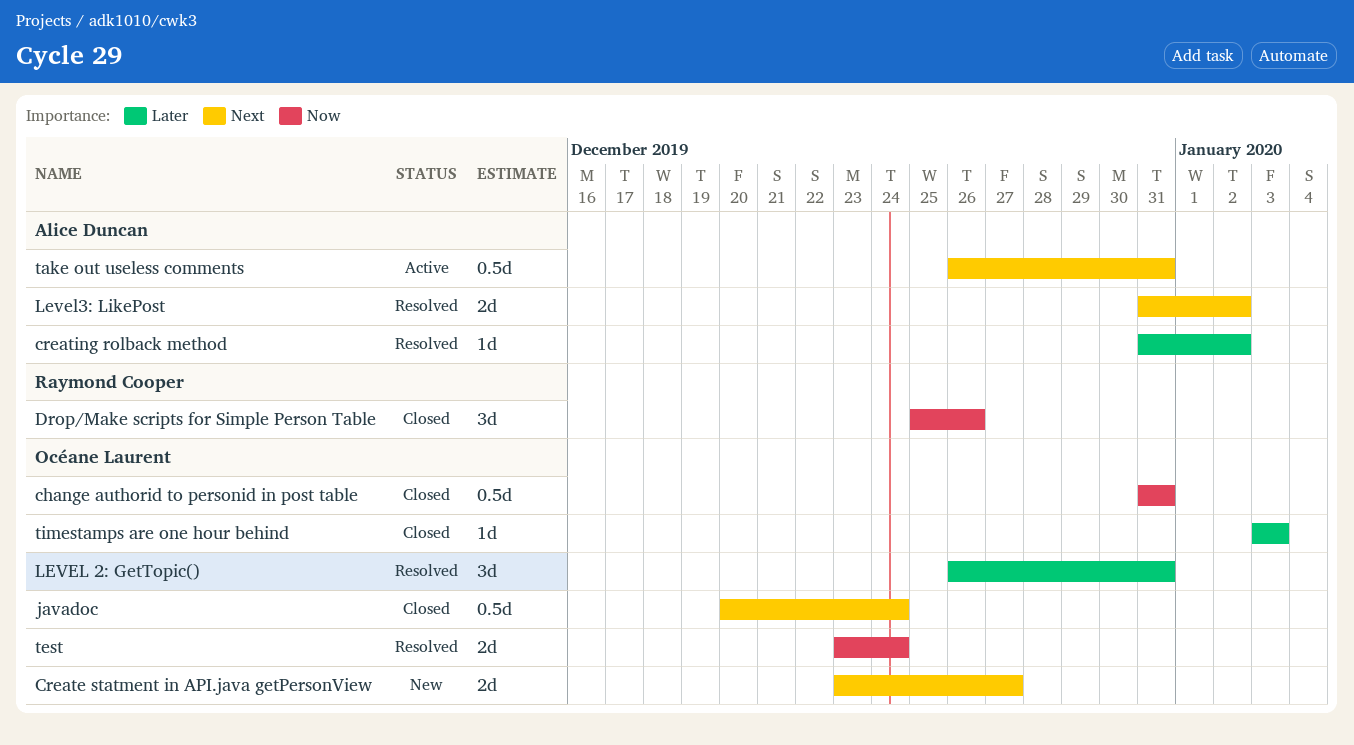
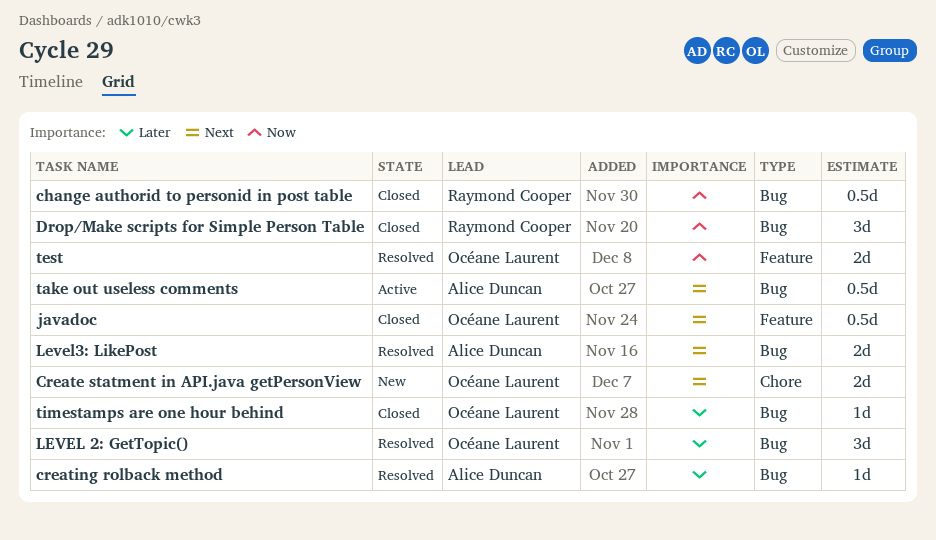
change authorid to personid in post table, owner: Océane Laurent -> Raymond Cooper

